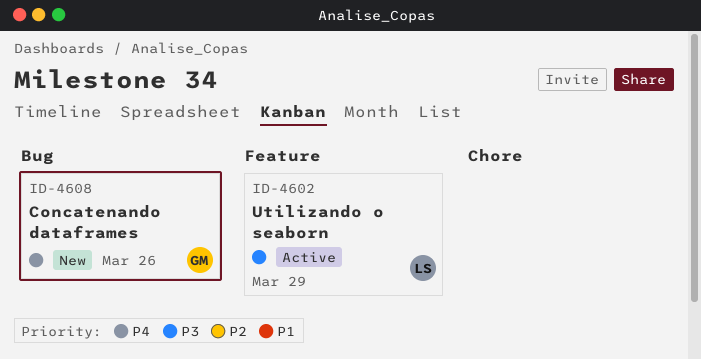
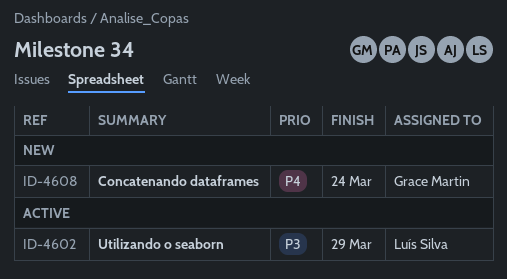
ID-4608, due: Mar 26 -> Mar 24

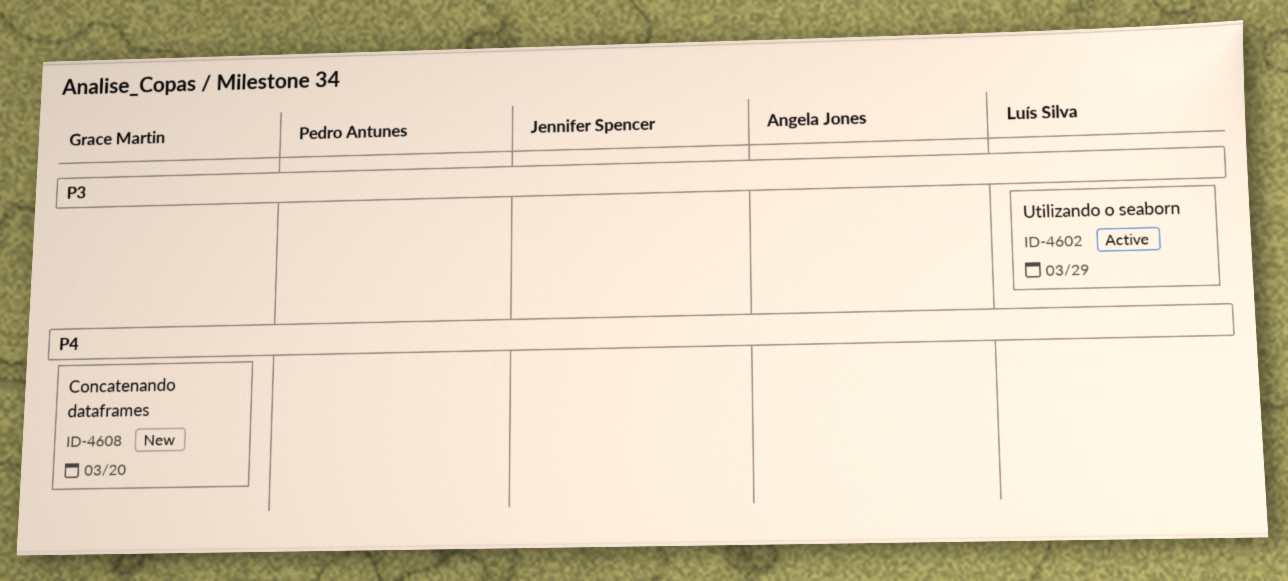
ID-4608, due: Mar 24 -> Mar 20

